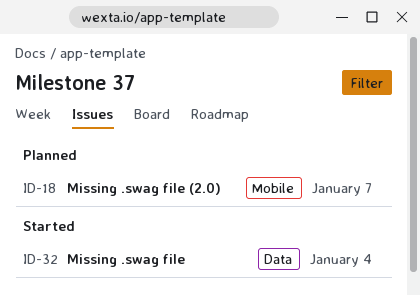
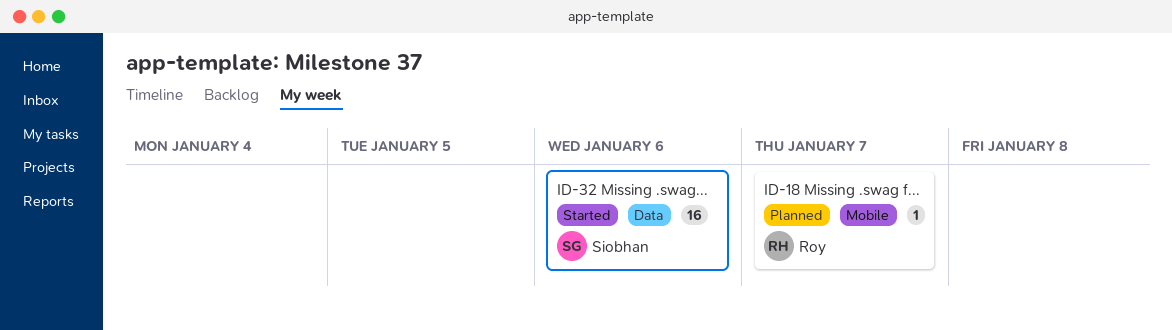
ID-32, due: Jan 4 -> Jan 6

